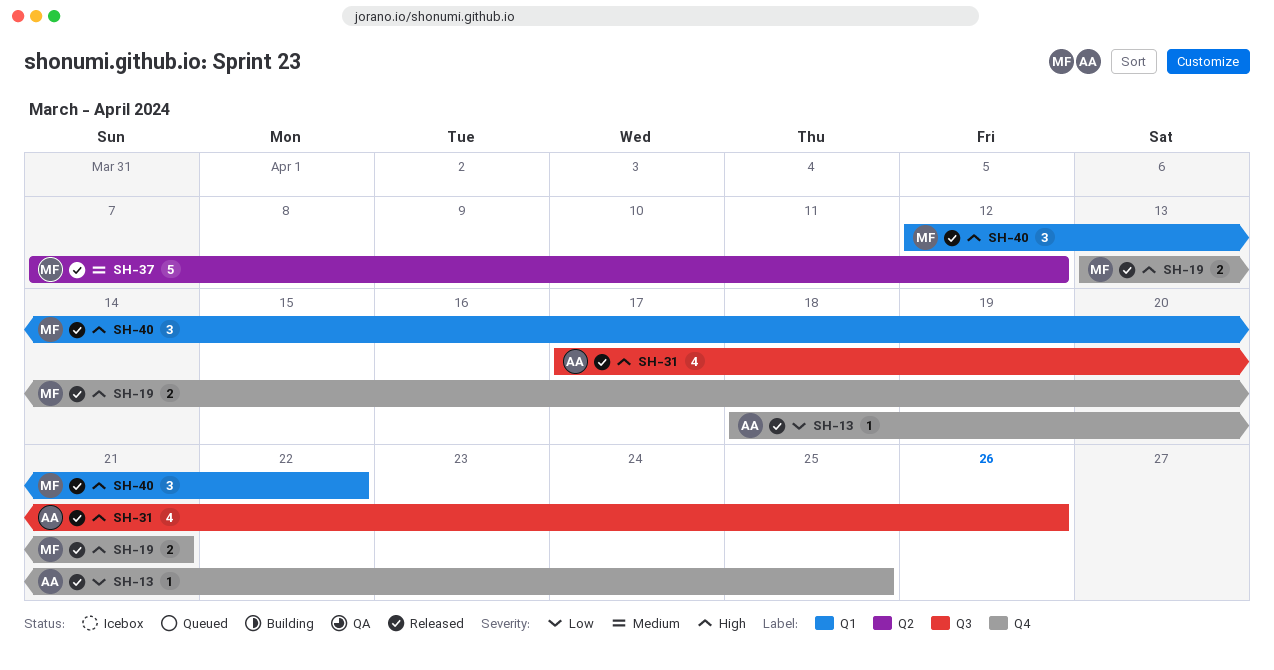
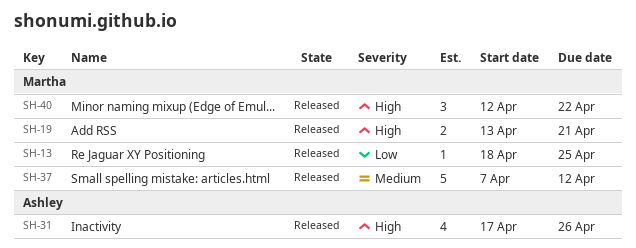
SH-13, owner: Ashley -> Martha

